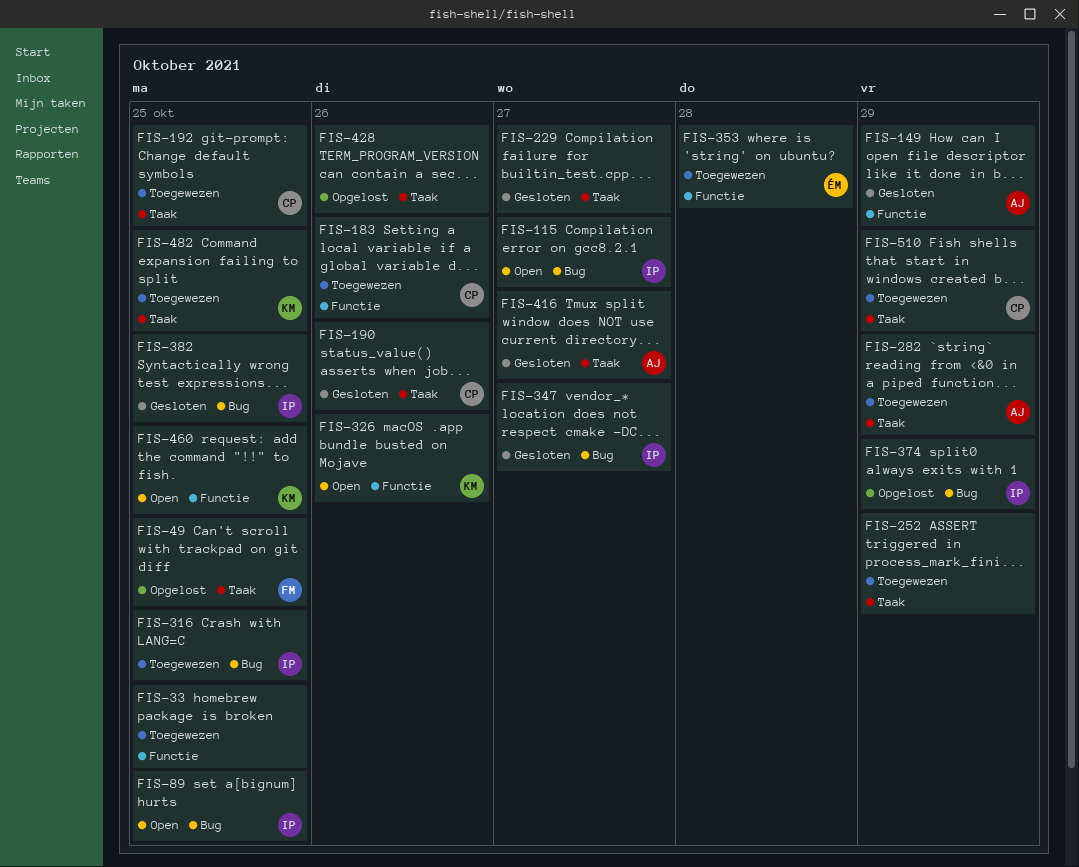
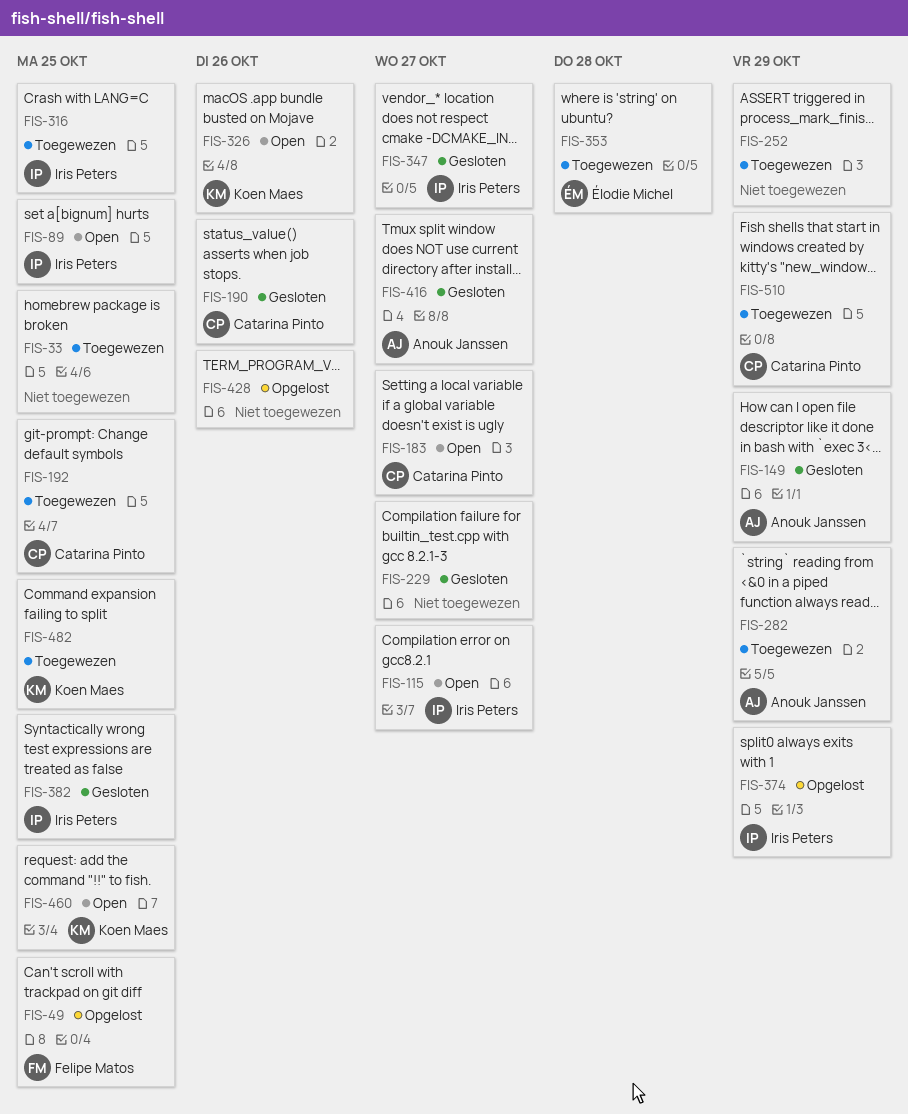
FIS-183, status: Toegewezen -> Open
FIS-183, due: Oct 26 -> Oct 27

